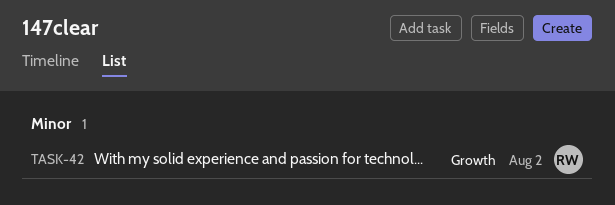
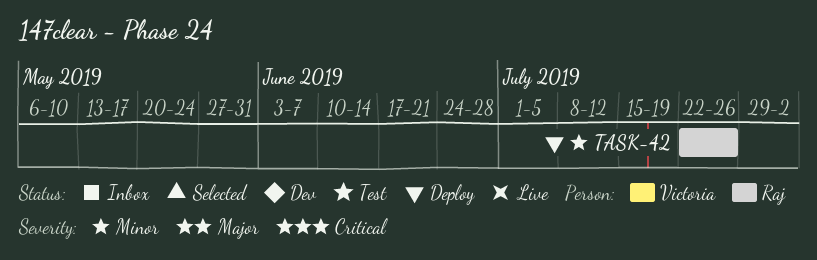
TASK-42, due: Aug 2 -> Jul 26

